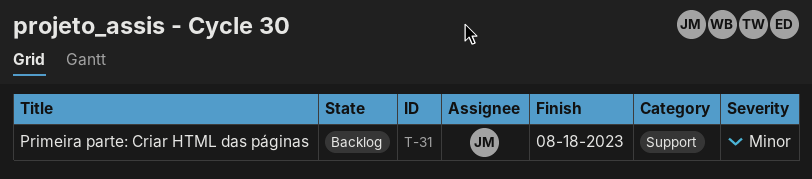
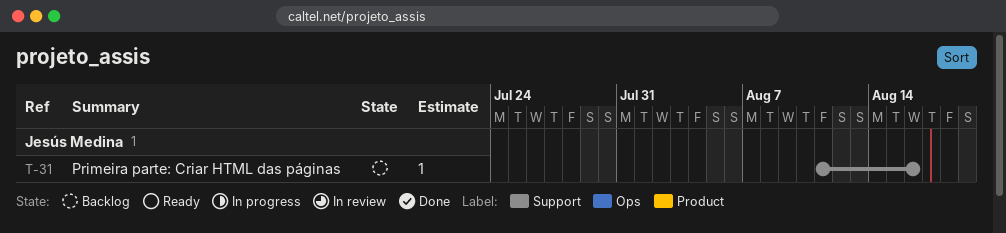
T-31, due: Aug 18 -> Aug 16

